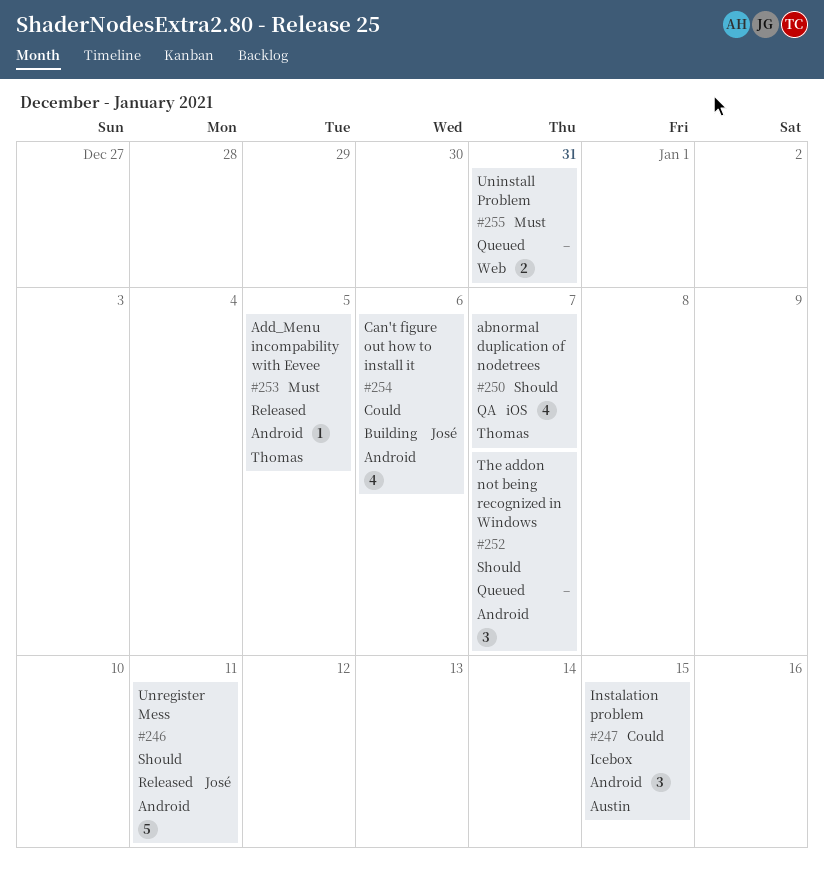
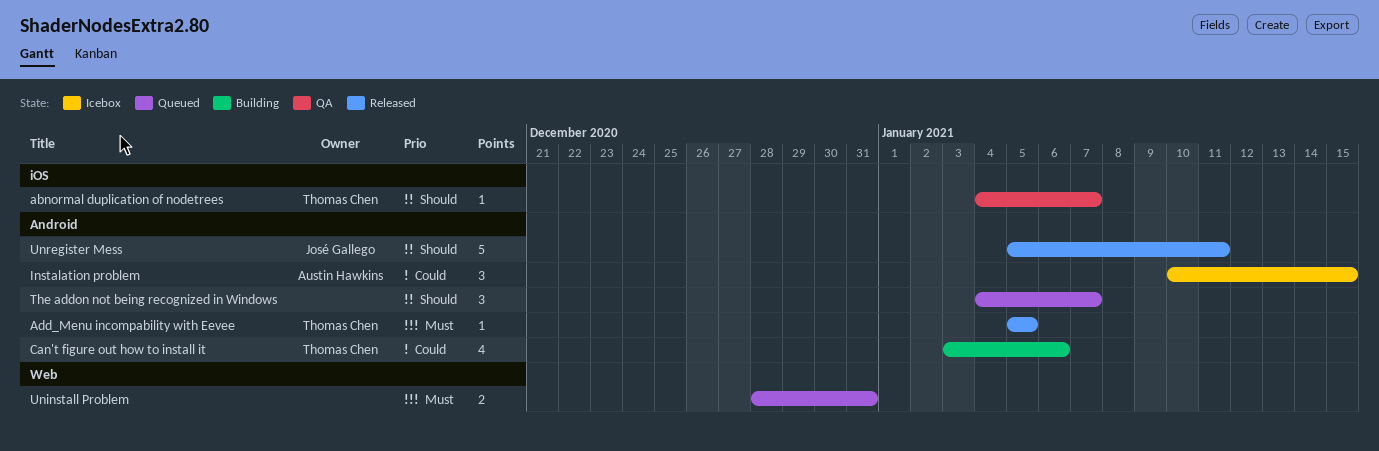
abnormal duplication of nodetrees, estimate: 4 -> 1
Can't figure out how to install it, owner: José Gallego -> Thomas Chen

